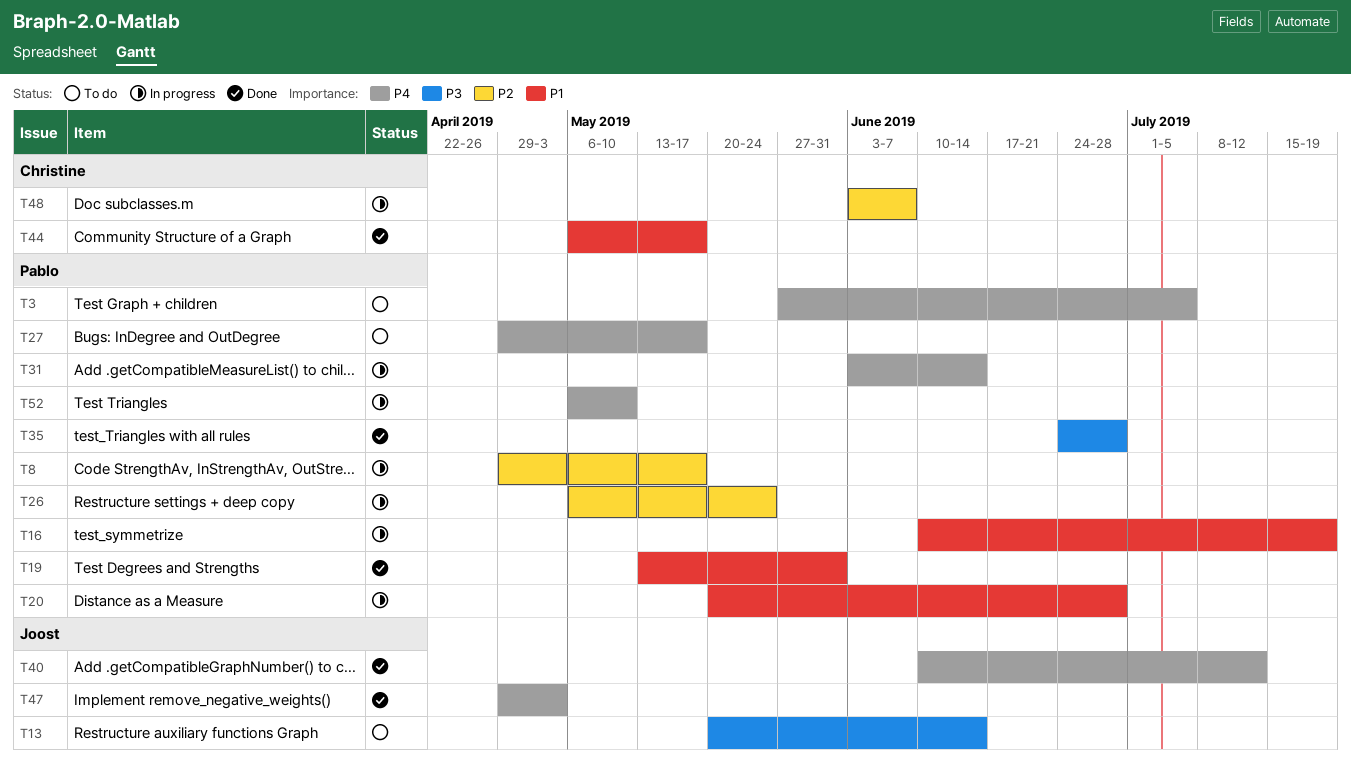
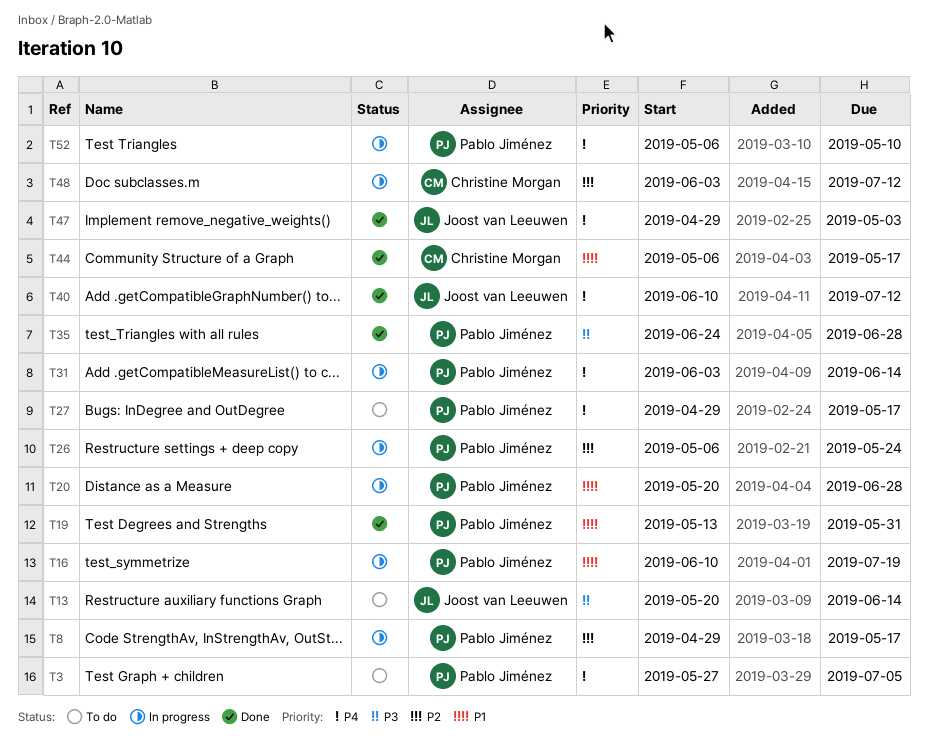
T48, due: Jun 7 -> Jul 12

